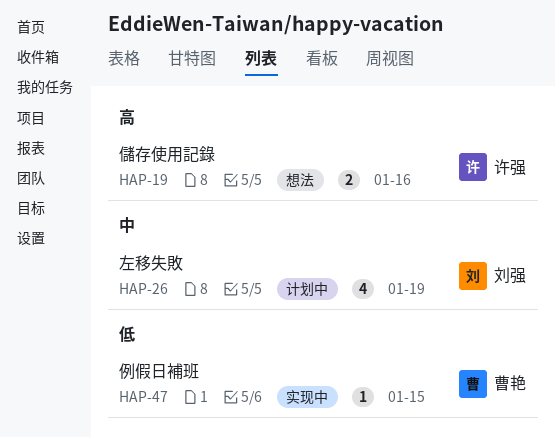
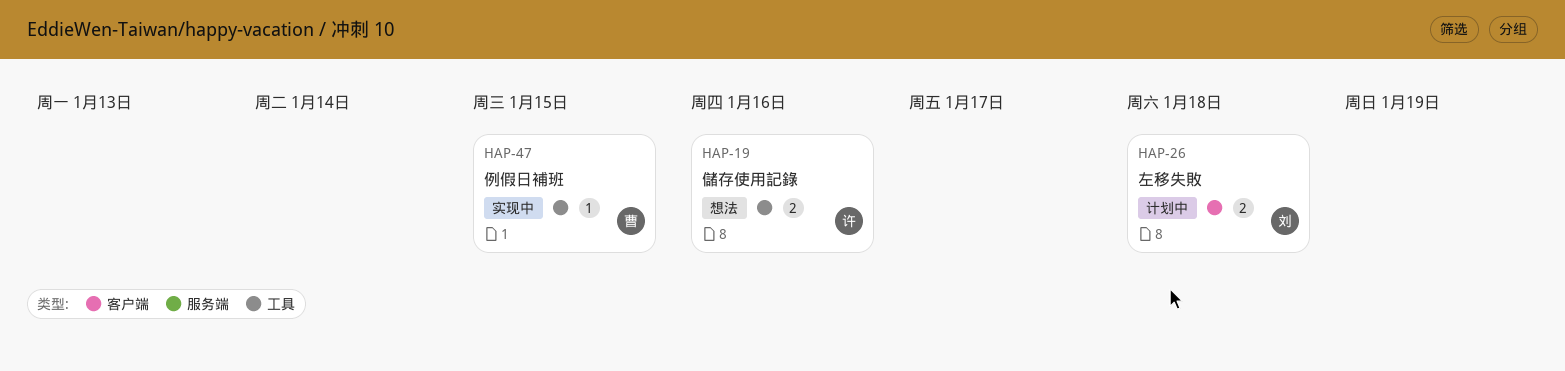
HAP-26, estimate: 4 -> 2
HAP-26, due: Jan 19 -> Jan 18

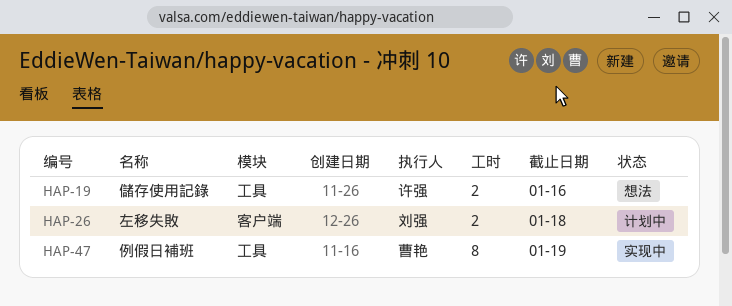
HAP-47, estimate: 1 -> 8
HAP-47, due: Jan 15 -> Jan 19

